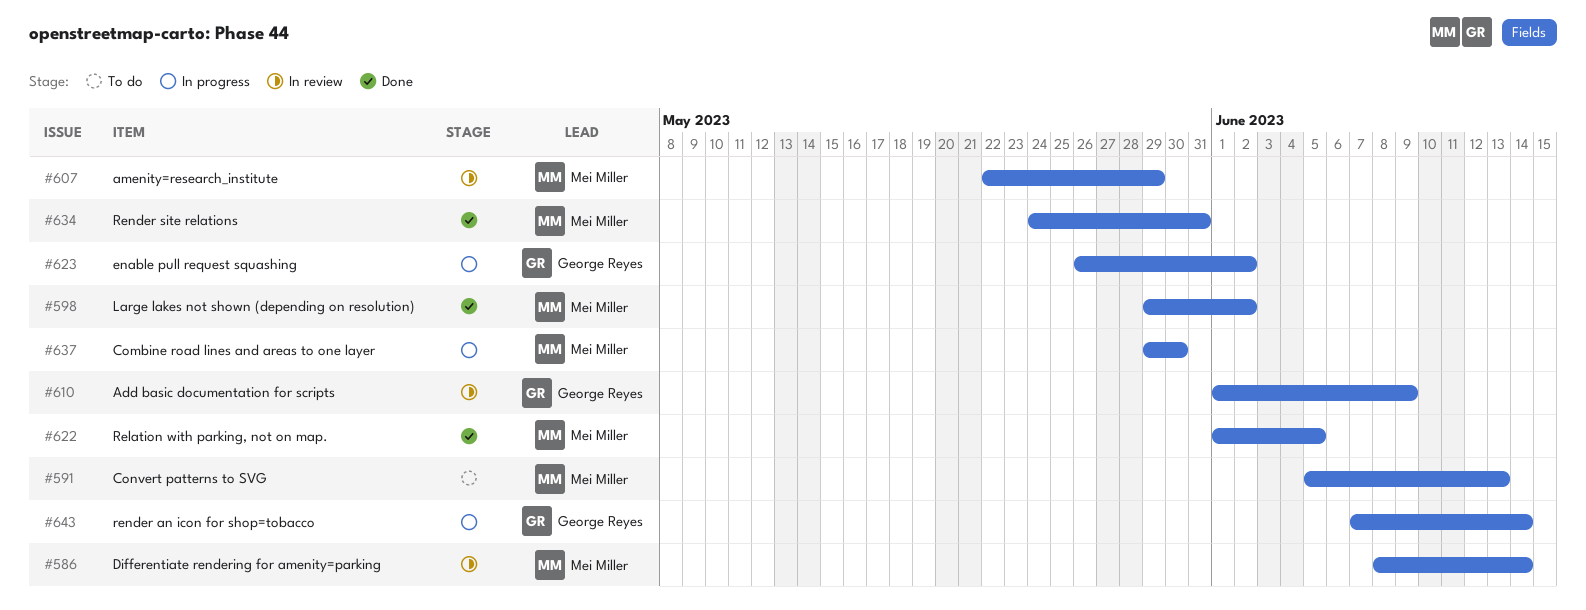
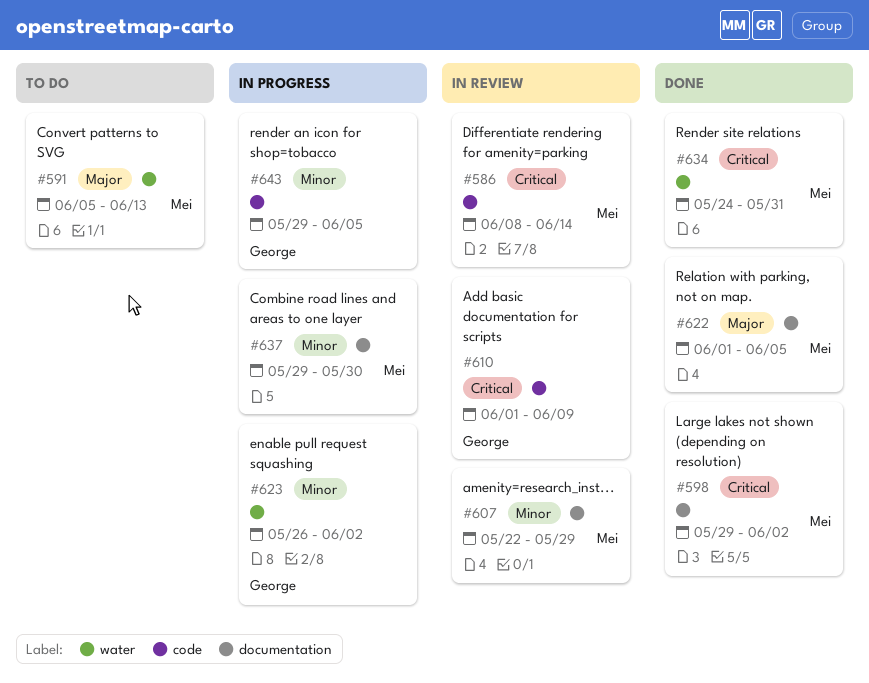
#643, start: Jun 7 -> May 29
#643, due: Jun 14 -> Jun 5

